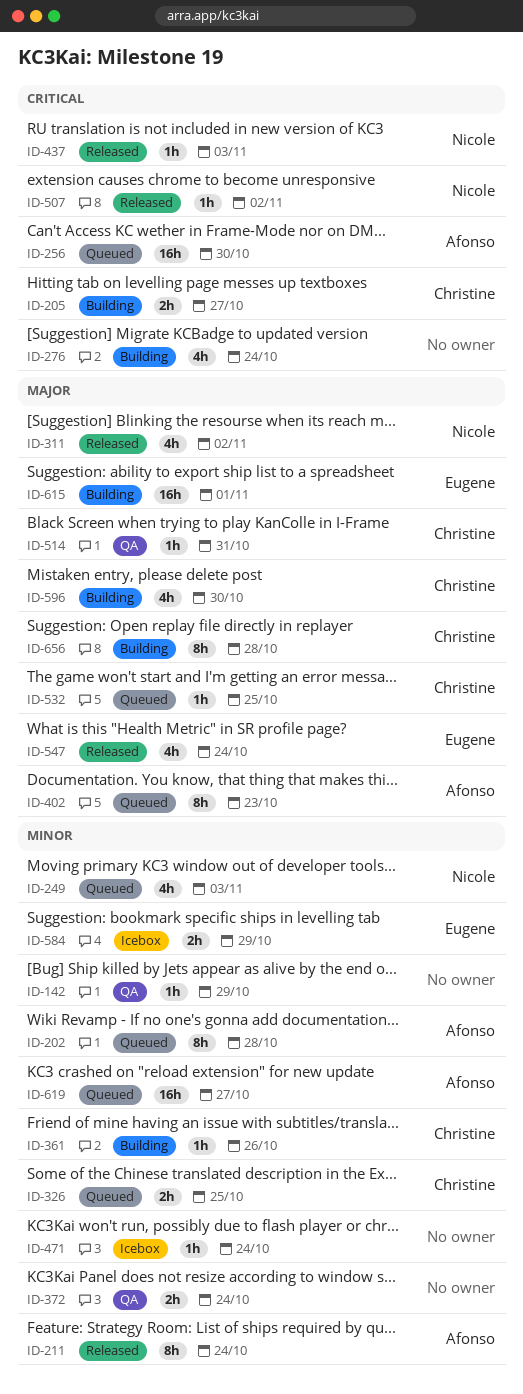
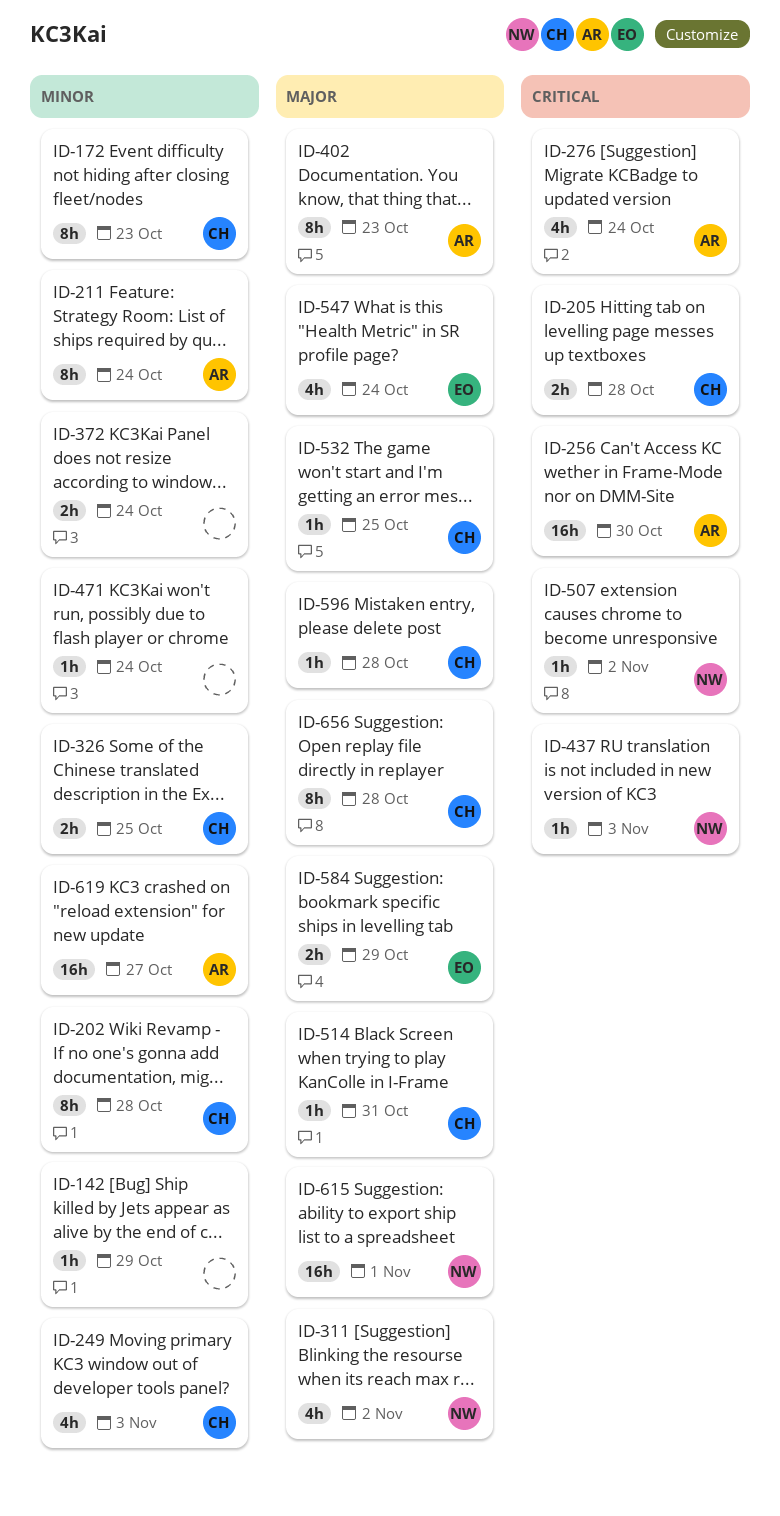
ID-172: none -> present
ID-202, owner: Afonso -> Christine
ID-205, due: Oct 27 -> Oct 28
ID-249, owner: Nicole -> Christine
ID-276, owner: none -> Afonso
ID-361: present -> none
ID-584, priority: Minor -> Major
ID-596, estimate: 4h -> 1h
ID-596, due: Oct 30 -> Oct 28
ID-615, owner: Eugene -> Nicole

